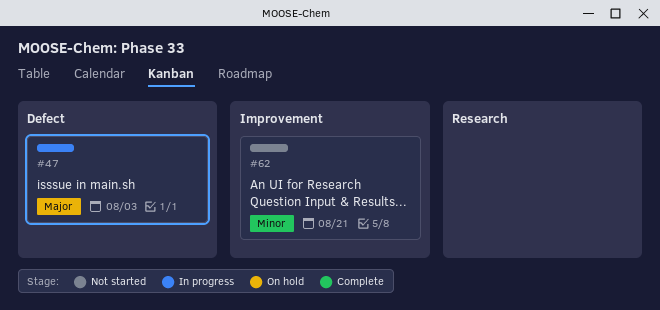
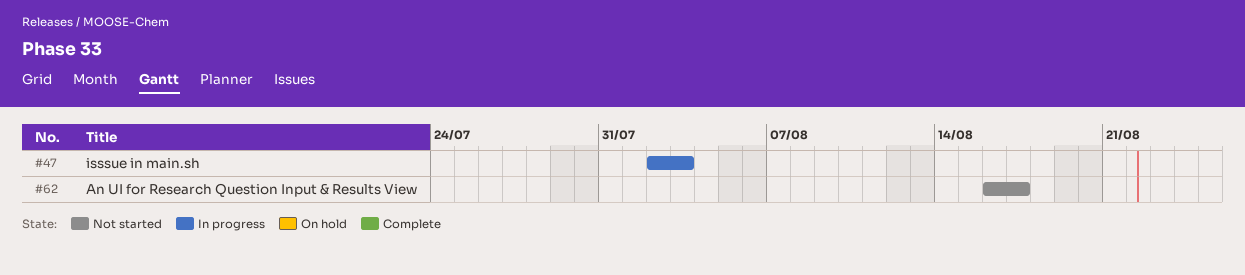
#62, due: Aug 21 -> Aug 17

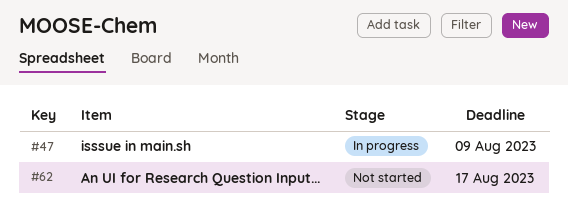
#47, due: Aug 3 -> Aug 9

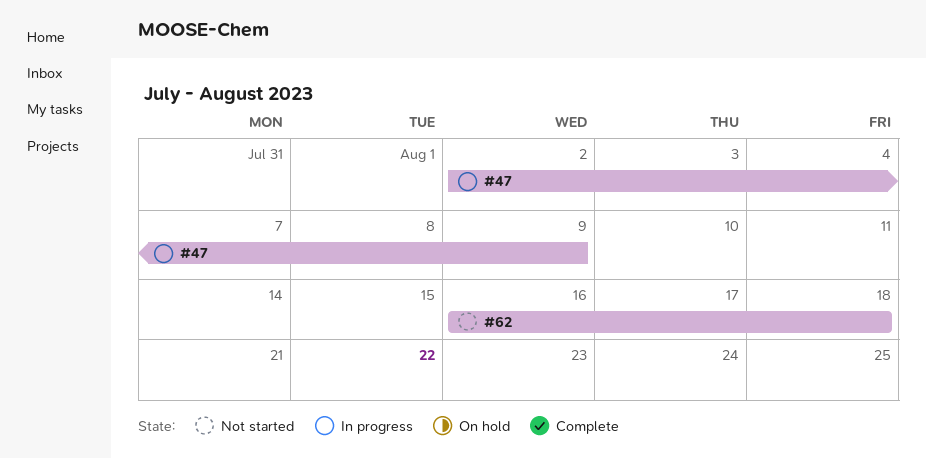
#62, due: Aug 17 -> Aug 18

